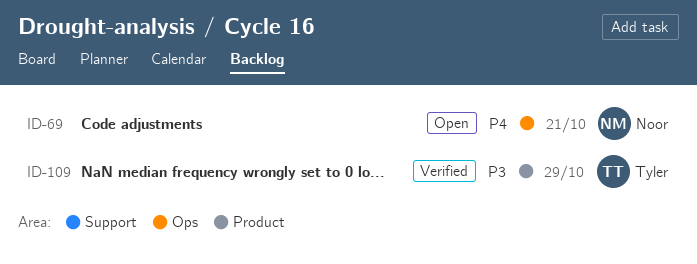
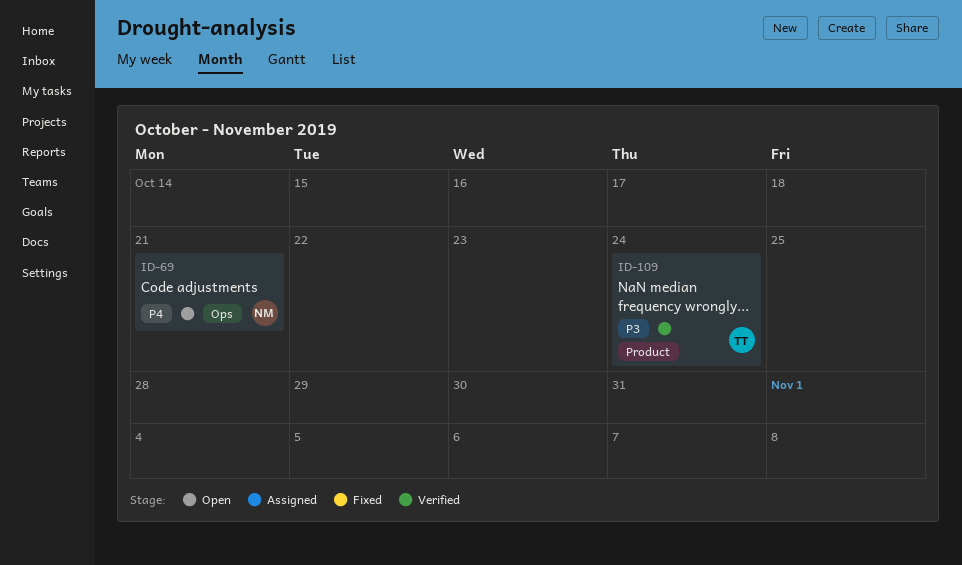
ID-109, due: Oct 29 -> Oct 24

